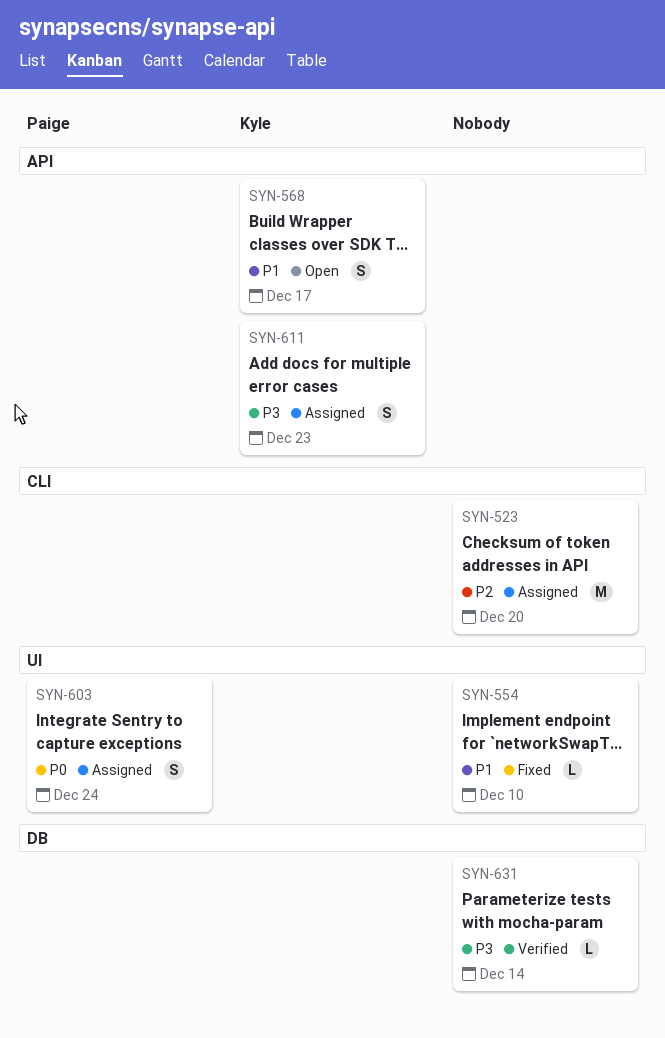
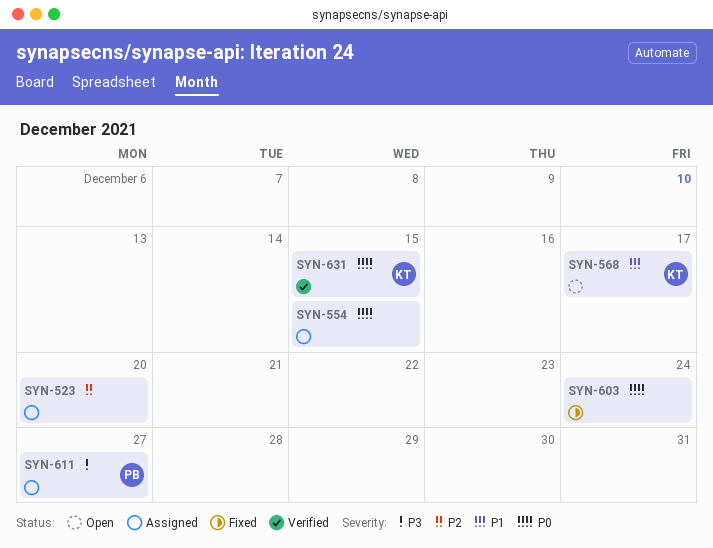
SYN-554, status: Fixed -> Assigned
SYN-554, priority: P1 -> P0
SYN-554, due: Dec 10 -> Dec 15
SYN-603, status: Assigned -> Fixed
SYN-603, owner: Paige -> none
SYN-611, owner: Kyle -> Paige
SYN-611, due: Dec 23 -> Dec 27
SYN-631, owner: none -> Kyle
SYN-631, priority: P3 -> P0
SYN-631, due: Dec 14 -> Dec 15

